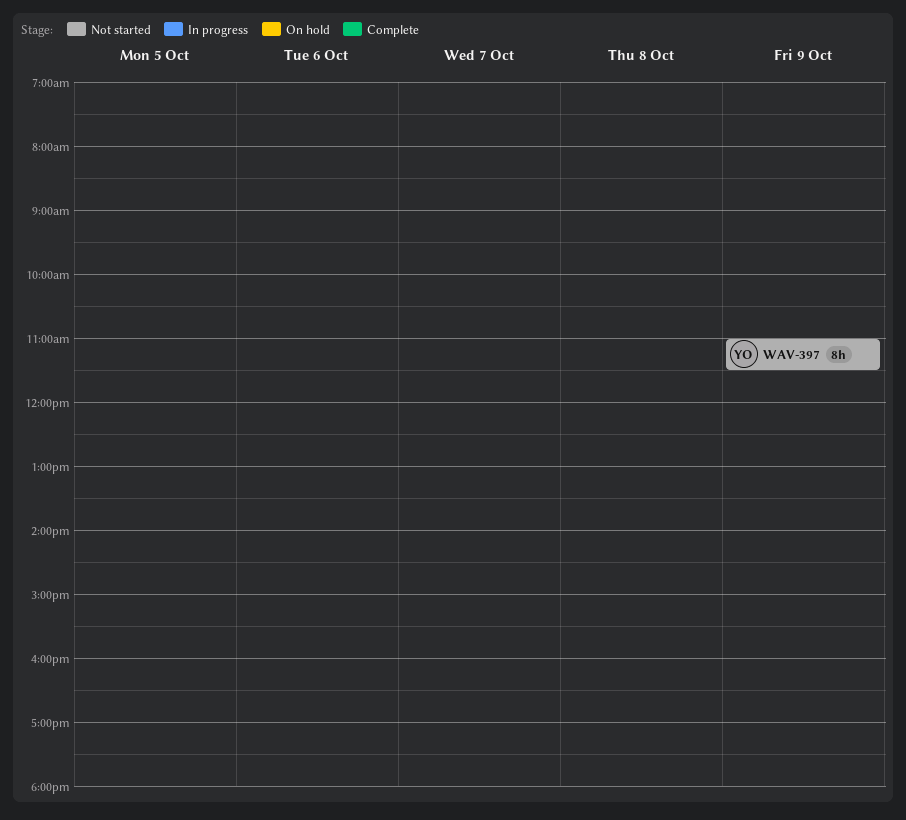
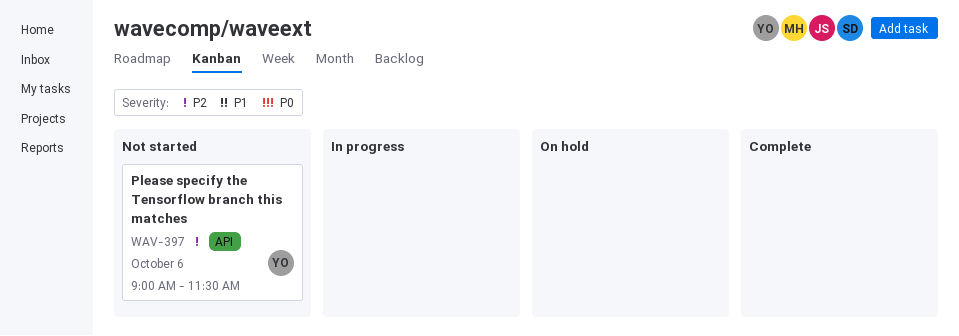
WAV-397, day: Oct 9 -> Oct 6
WAV-397, begins: 11:00 -> 09:00

